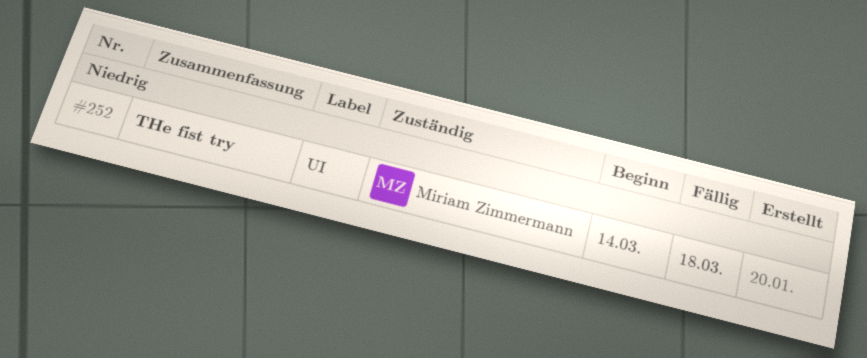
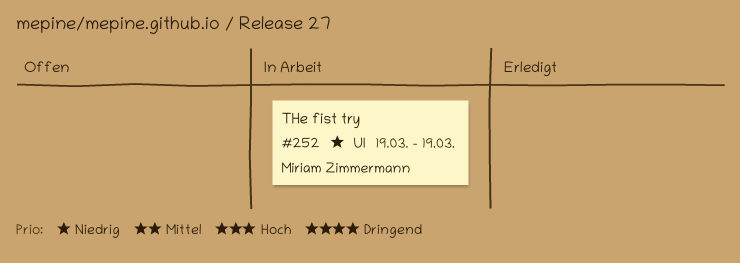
#252, start: Mar 14 -> Mar 19
#252, due: Mar 18 -> Mar 19

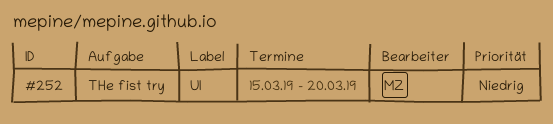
#252, start: Mar 19 -> Mar 15
#252, due: Mar 19 -> Mar 20

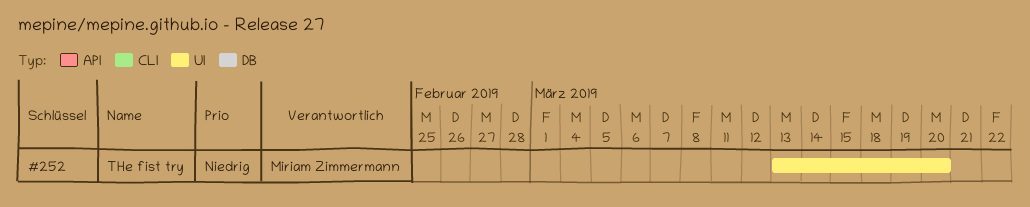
#252, start: Mar 15 -> Mar 13

